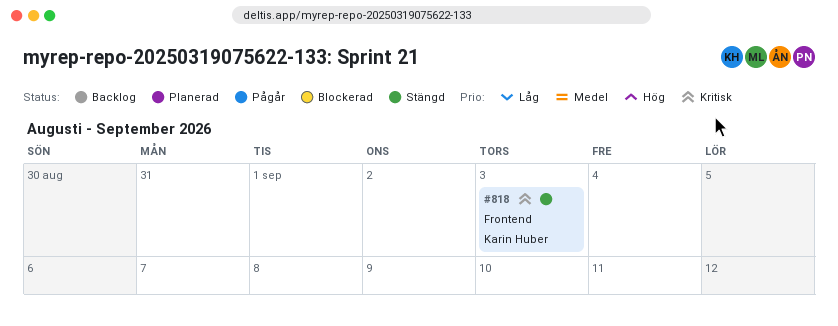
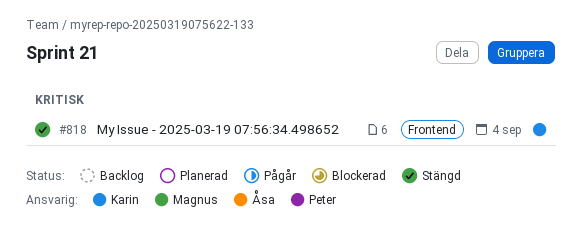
#818, due: Sep 3 -> Sep 4

